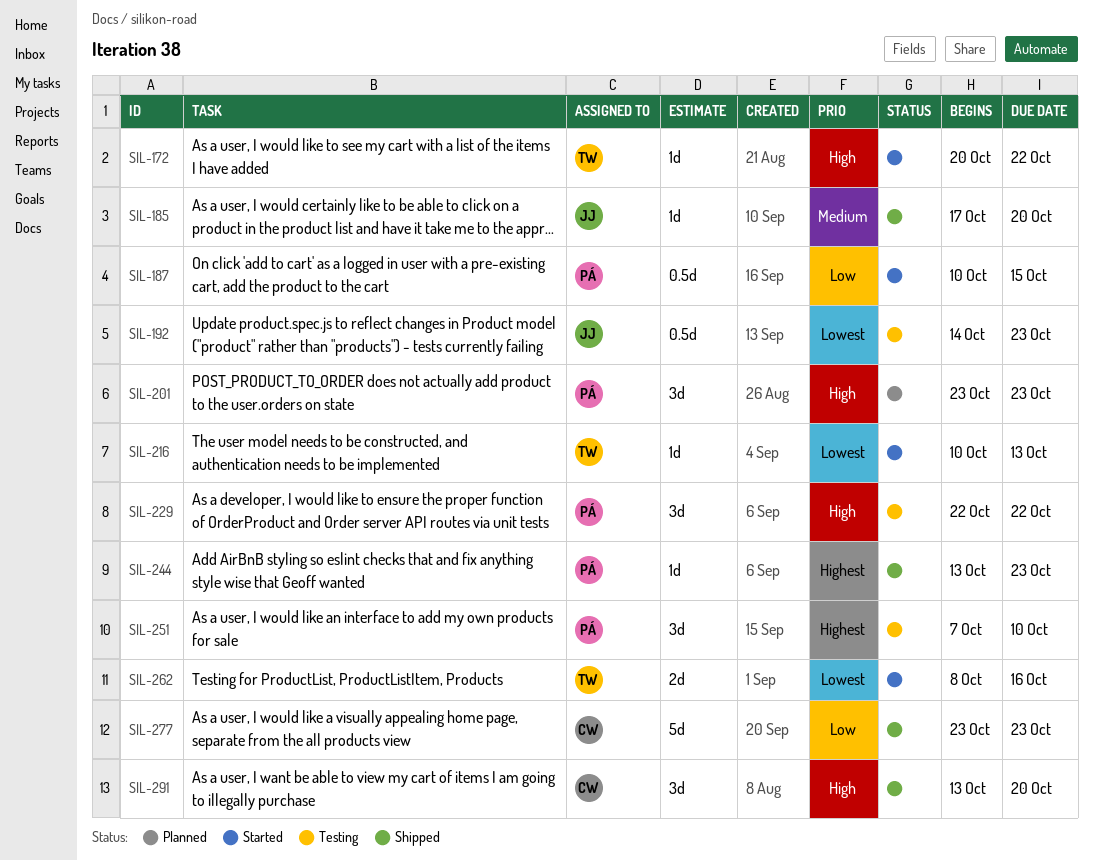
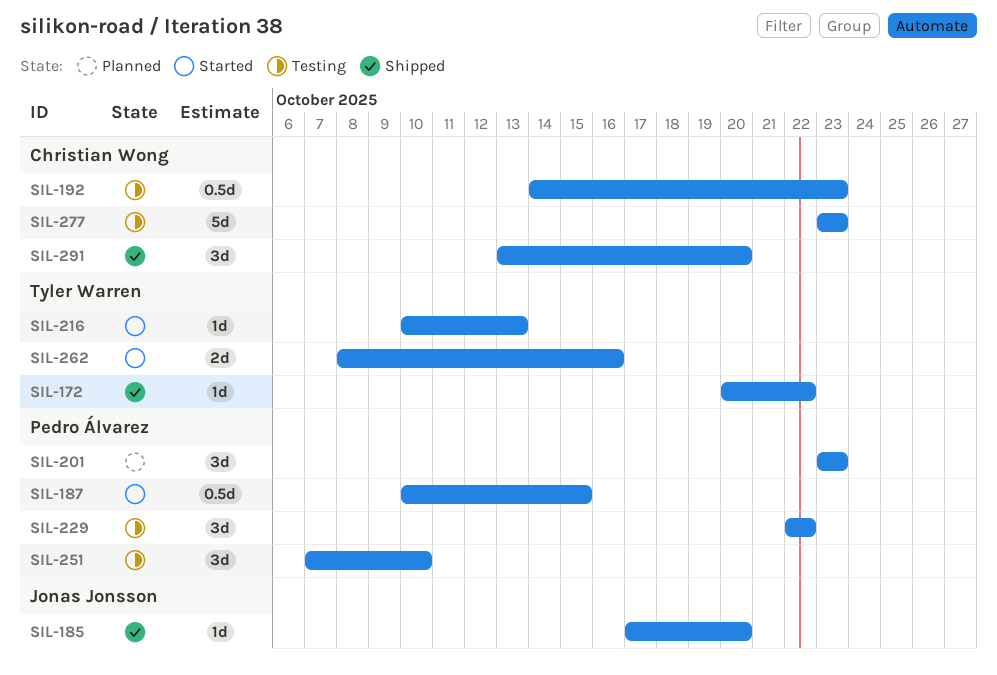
SIL-172, status: Started -> Shipped
SIL-192, owner: Jonas Jonsson -> Christian Wong
SIL-244: present -> none
SIL-277, status: Shipped -> Testing

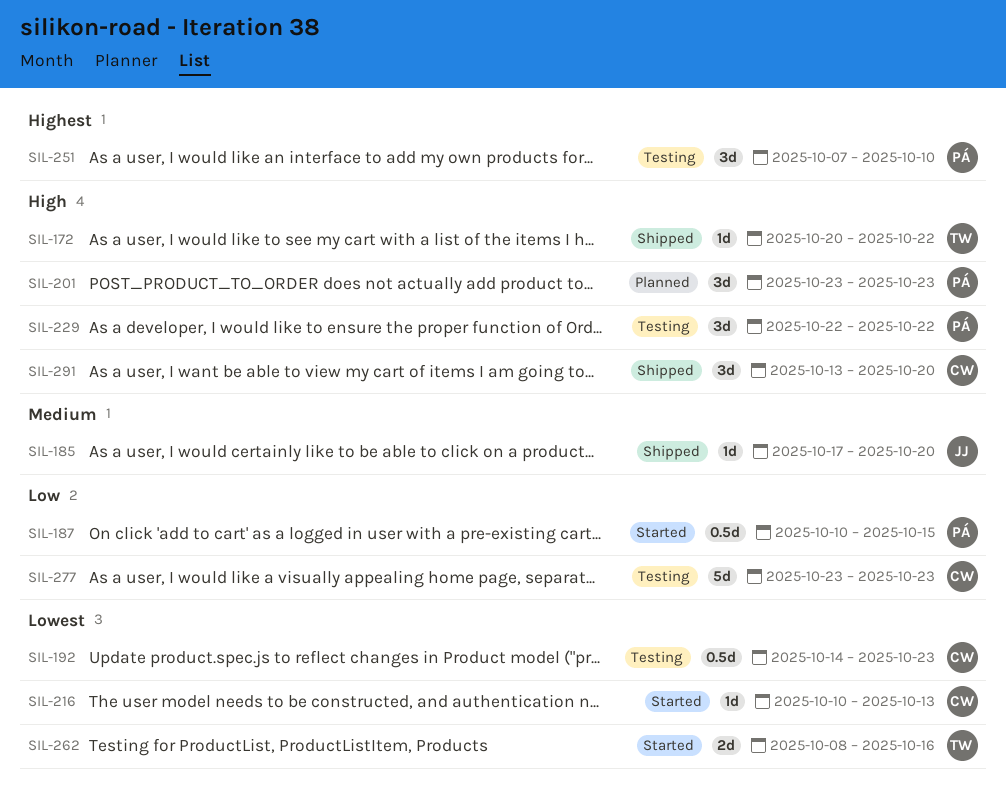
SIL-216, owner: Tyler Warren -> Christian Wong

